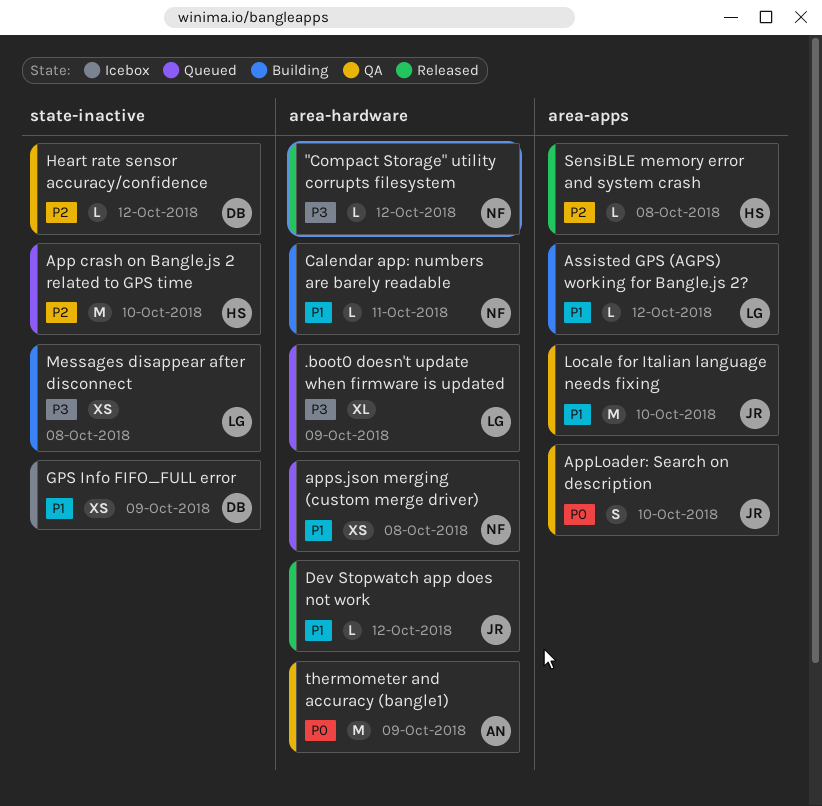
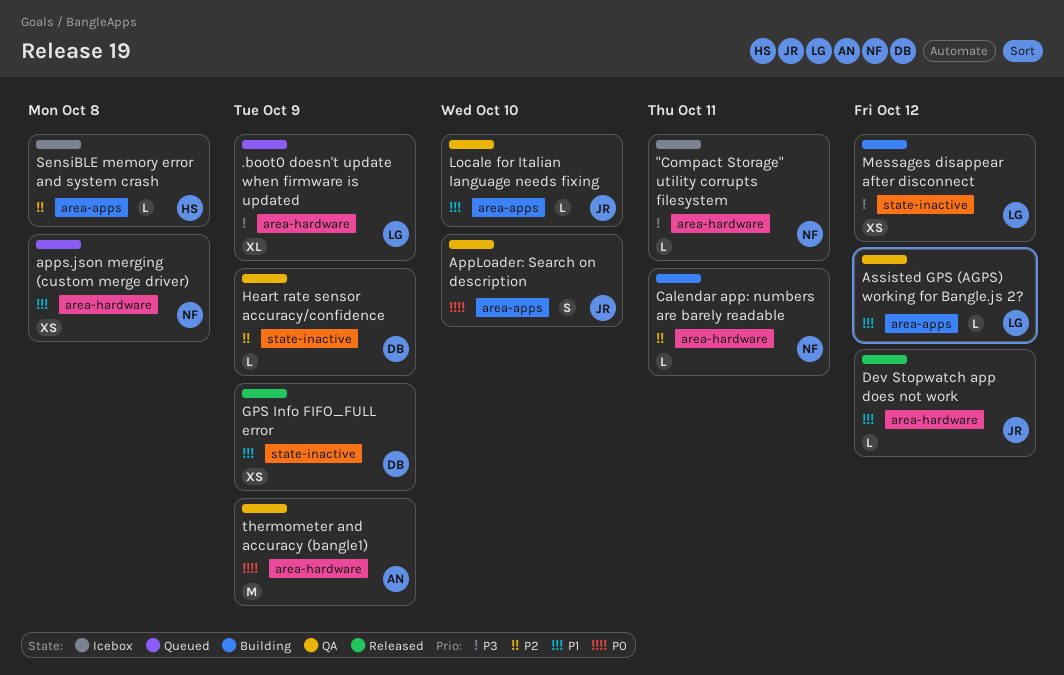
"Compact Storage" utility corrupts filesystem, status: Released -> Icebox
"Compact Storage" utility corrupts filesystem, due: Oct 12 -> Oct 11
App crash on Bangle.js 2 related to GPS time: present -> none
Assisted GPS (AGPS) working for Bangle.js 2?, status: Building -> QA
Calendar app: numbers are barely readable, priority: P1 -> P2
GPS Info FIFO_FULL error, status: Icebox -> Released
Heart rate sensor accuracy/confidence, due: Oct 12 -> Oct 9
Locale for Italian language needs fixing, estimate: M -> L
Messages disappear after disconnect, due: Oct 8 -> Oct 12
SensiBLE memory error and system crash, status: Released -> Icebox

